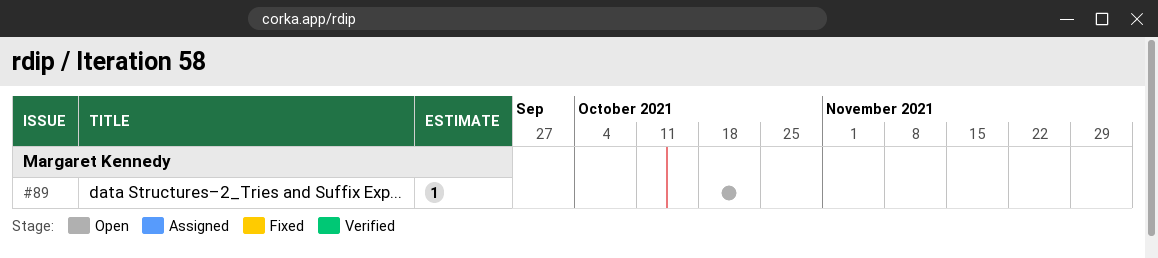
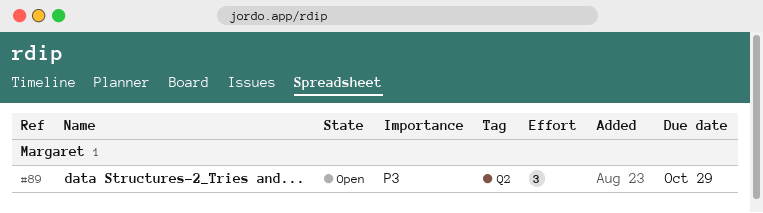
#89, estimate: 1 -> 3
#89, due: Oct 22 -> Oct 29

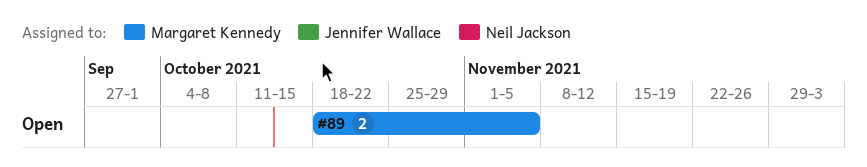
#89, estimate: 3 -> 2
#89, due: Oct 29 -> Nov 5

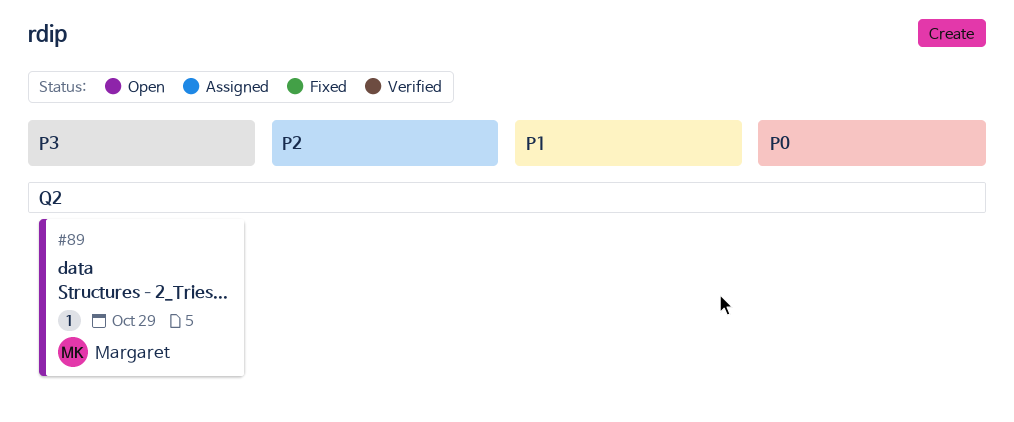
#89, estimate: 2 -> 1
#89, due: Nov 5 -> Oct 29

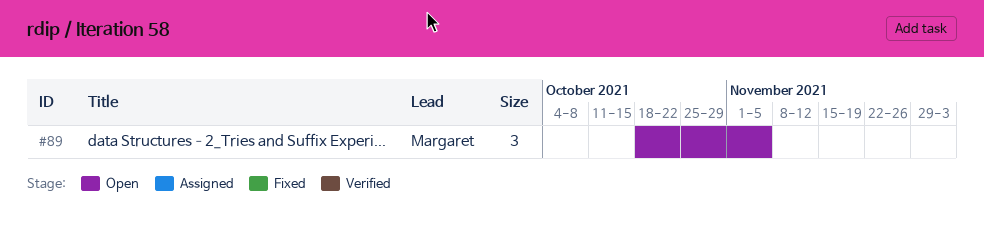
#89, estimate: 1 -> 3
#89, due: Oct 29 -> Nov 5

